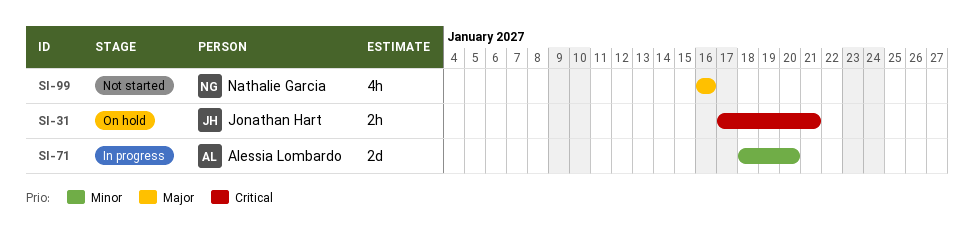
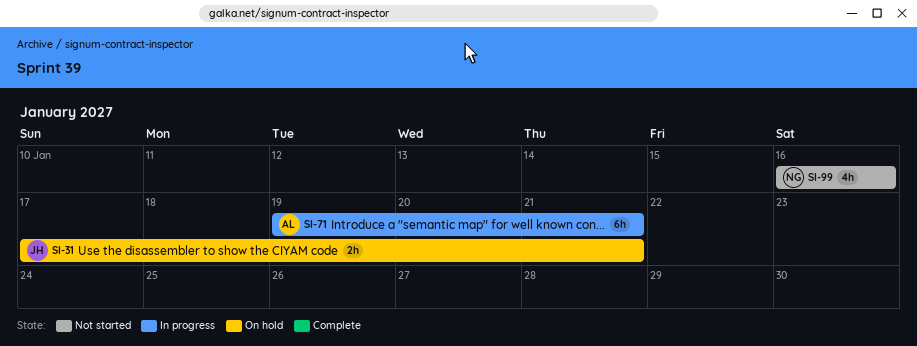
SI-71, estimate: 2d -> 6h
SI-71, start: Jan 18 -> Jan 19
SI-71, due: Jan 20 -> Jan 21

